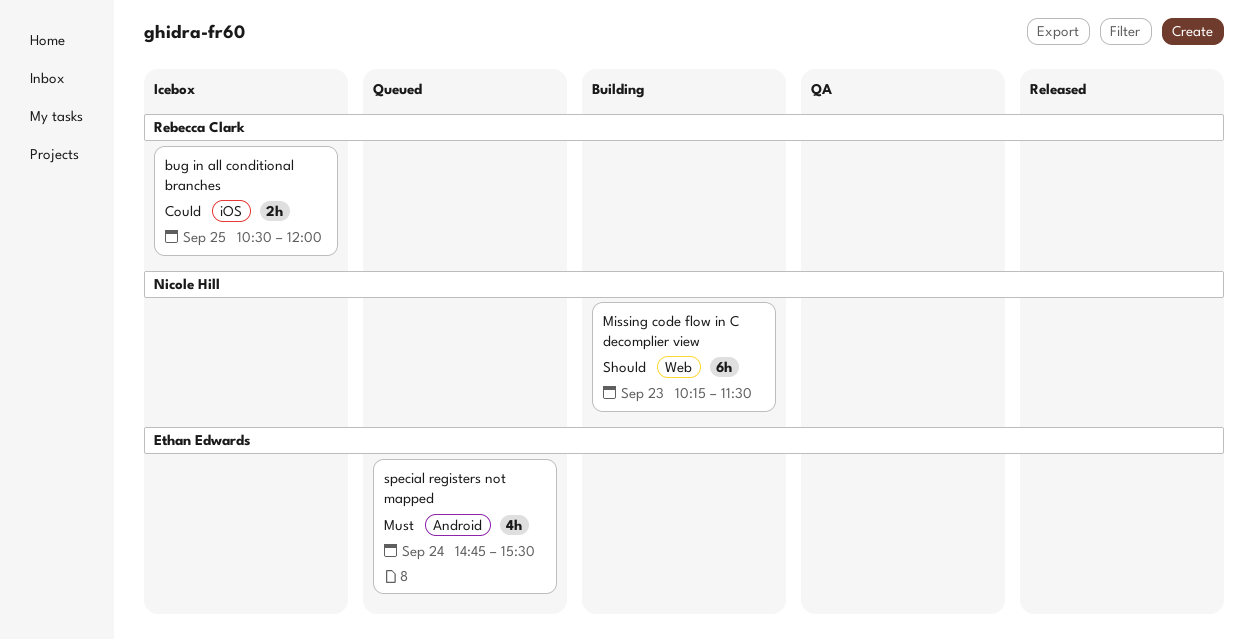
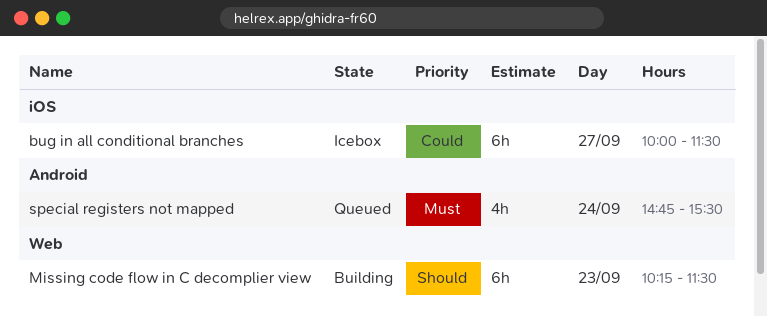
bug in all conditional branches, estimate: 2h -> 6h
bug in all conditional branches, day: Sep 25 -> Sep 27
bug in all conditional branches, begins: 10:30 -> 10:00
bug in all conditional branches, ends: 12:00 -> 11:30

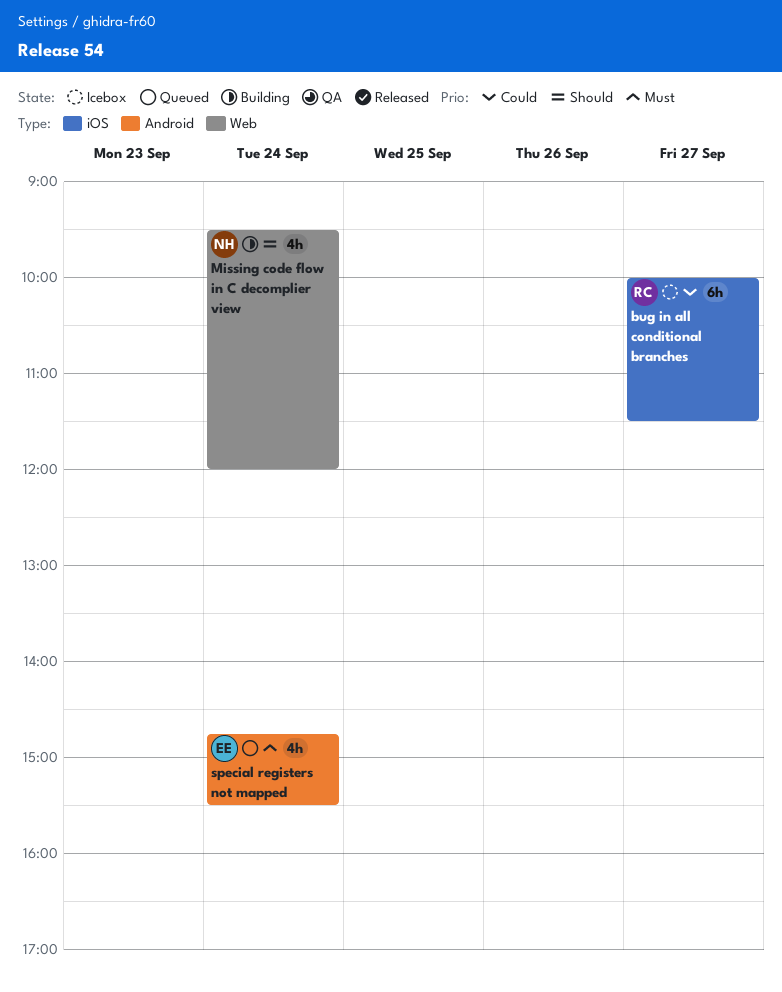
Missing code flow in C decomplier view, estimate: 6h -> 4h
Missing code flow in C decomplier view, day: Sep 23 -> Sep 24
Missing code flow in C decomplier view, begins: 10:15 -> 09:30
Missing code flow in C decomplier view, ends: 11:30 -> 12:00

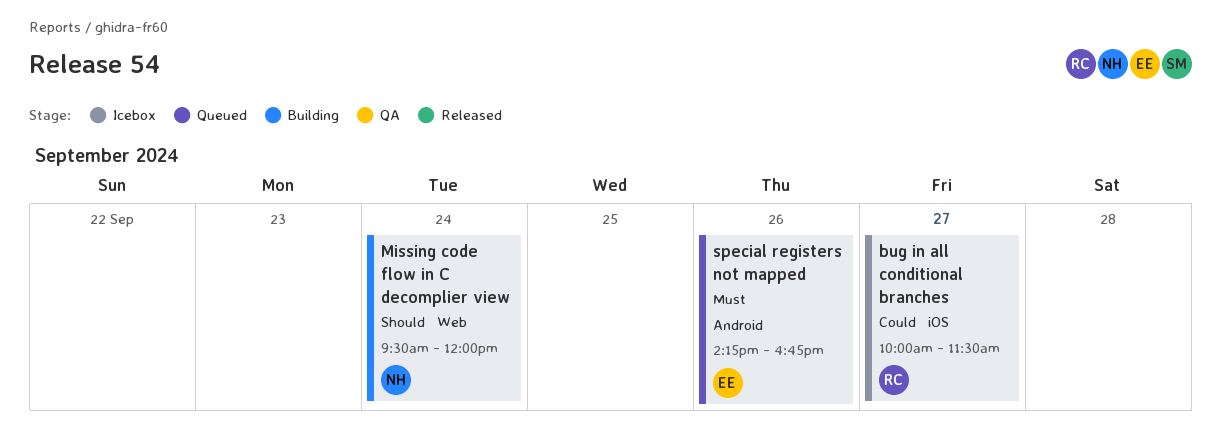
special registers not mapped, day: Sep 24 -> Sep 26
special registers not mapped, begins: 14:45 -> 14:15
special registers not mapped, ends: 15:30 -> 16:45

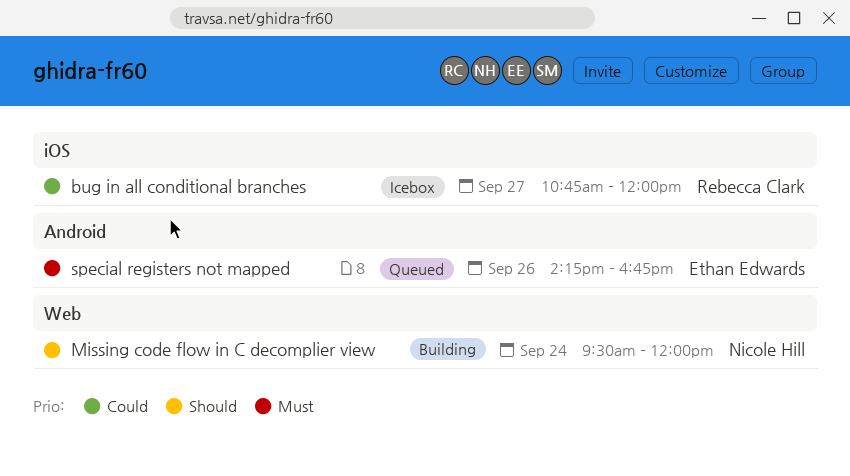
bug in all conditional branches, begins: 10:00 -> 10:45
bug in all conditional branches, ends: 11:30 -> 12:00

